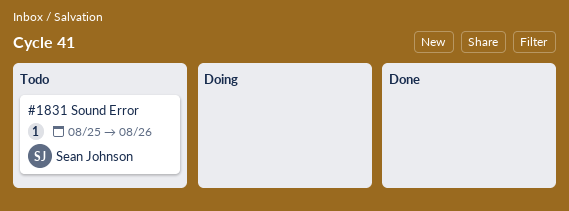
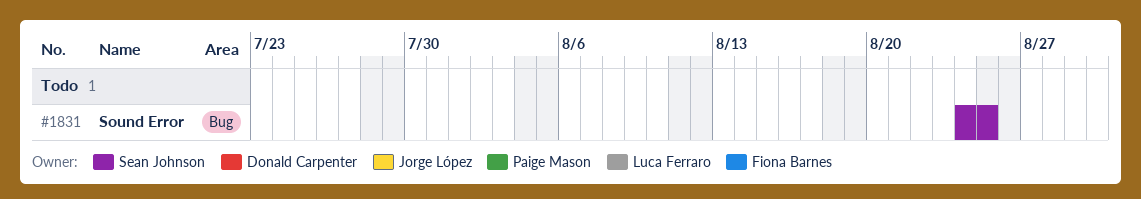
#1831, start: Aug 25 -> Aug 24
#1831, due: Aug 26 -> Aug 25

